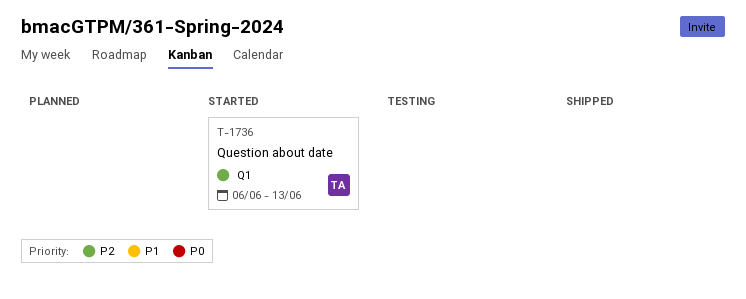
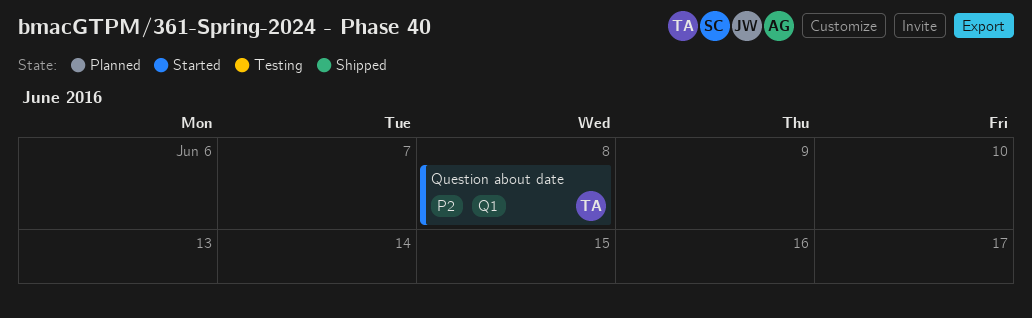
Question about date, due: Jun 13 -> Jun 8

